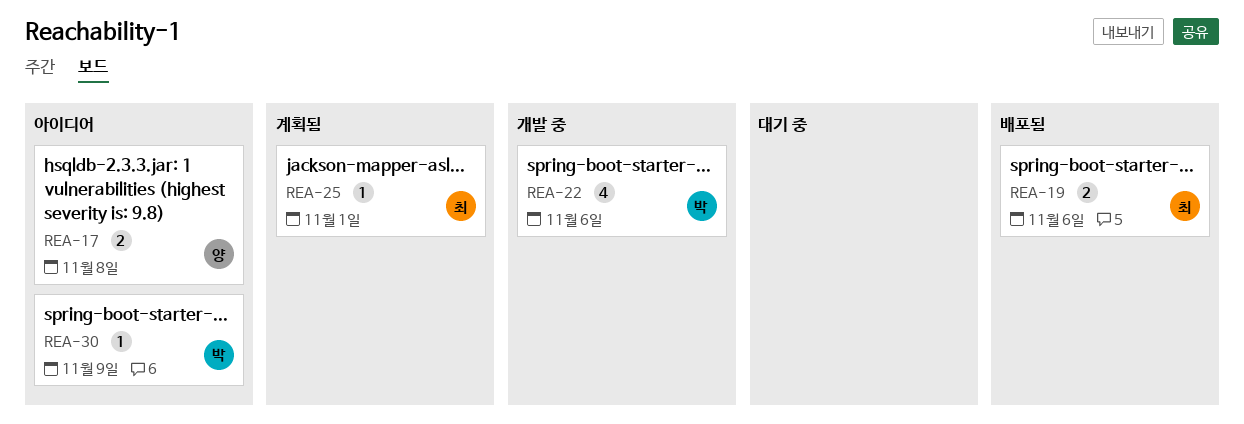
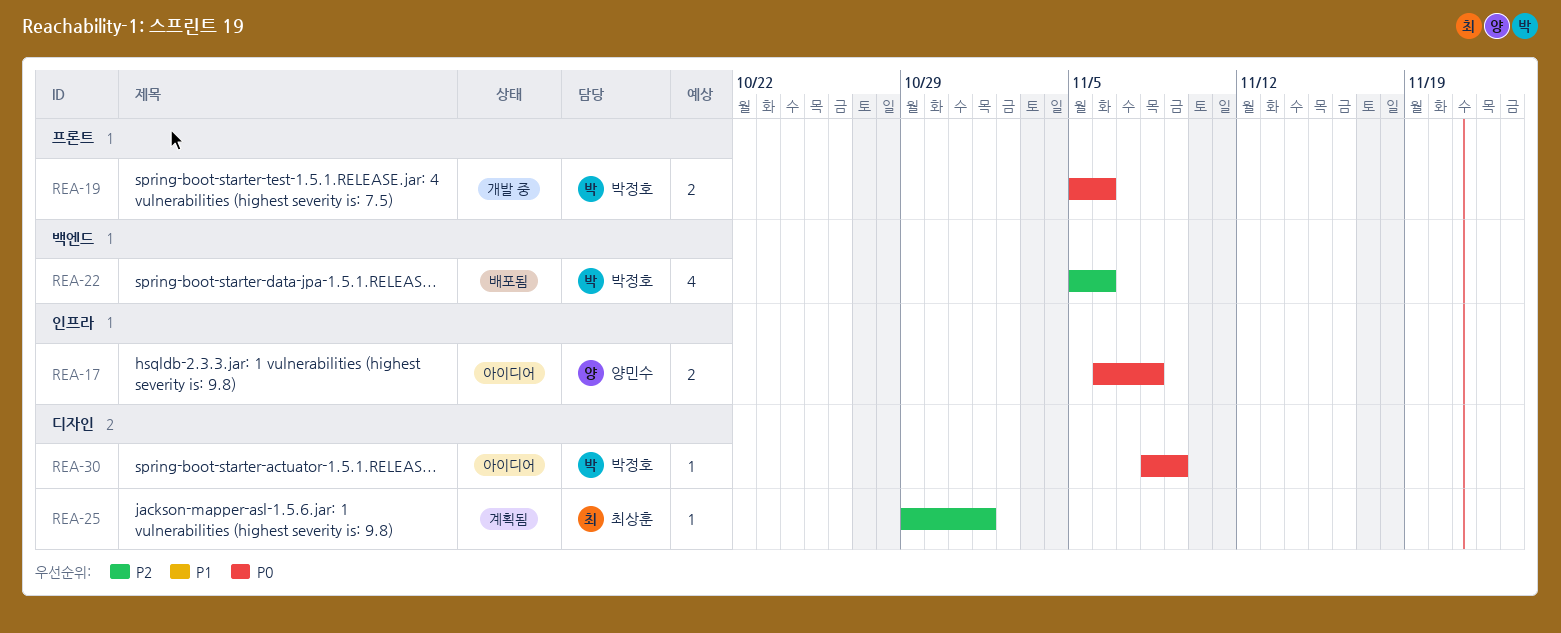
REA-19, status: 배포됨 -> 개발 중
REA-19, owner: 최상훈 -> 박정호
REA-22, status: 개발 중 -> 배포됨

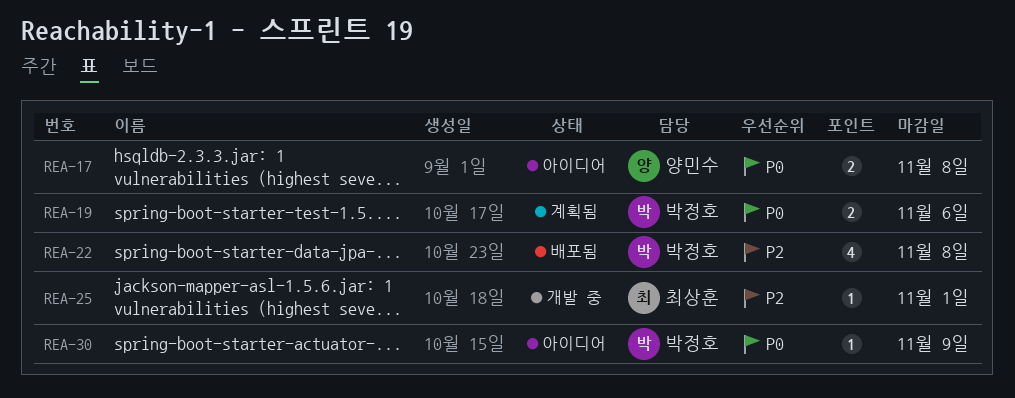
REA-19, status: 개발 중 -> 계획됨
REA-22, due: Nov 6 -> Nov 8
REA-25, status: 계획됨 -> 개발 중

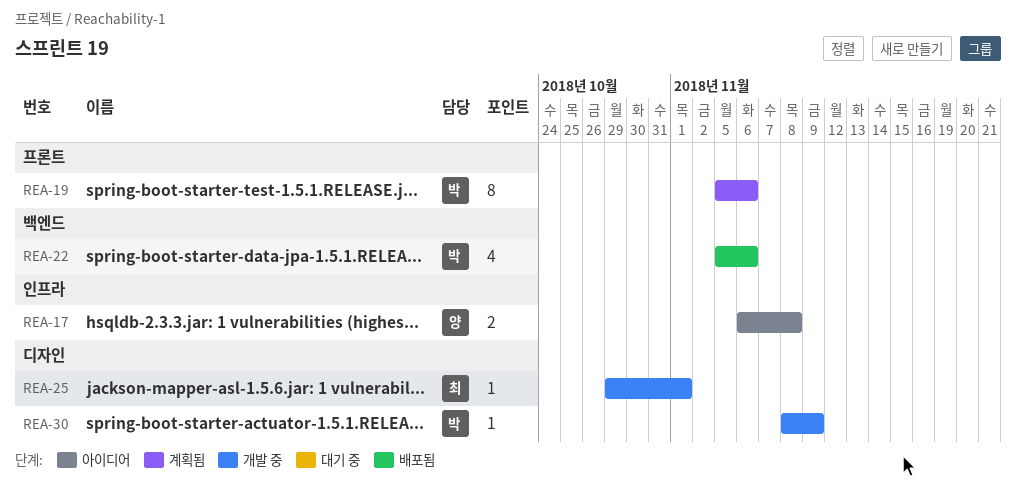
REA-19, estimate: 2 -> 8
REA-22, due: Nov 8 -> Nov 6
REA-30, status: 아이디어 -> 개발 중

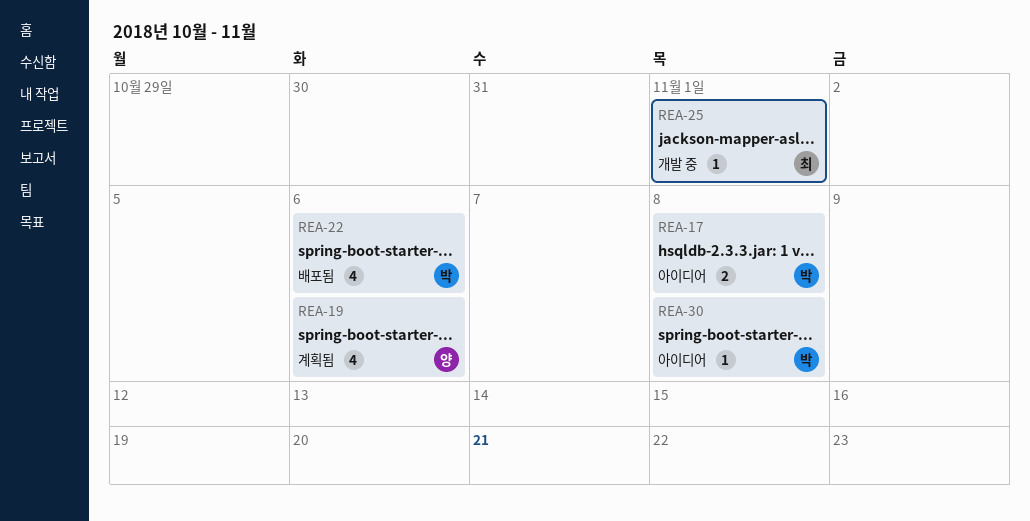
REA-17, owner: 양 -> 박
REA-19, owner: 박 -> 양
REA-19, estimate: 8 -> 4
REA-30, status: 개발 중 -> 아이디어
REA-30, due: Nov 9 -> Nov 8

